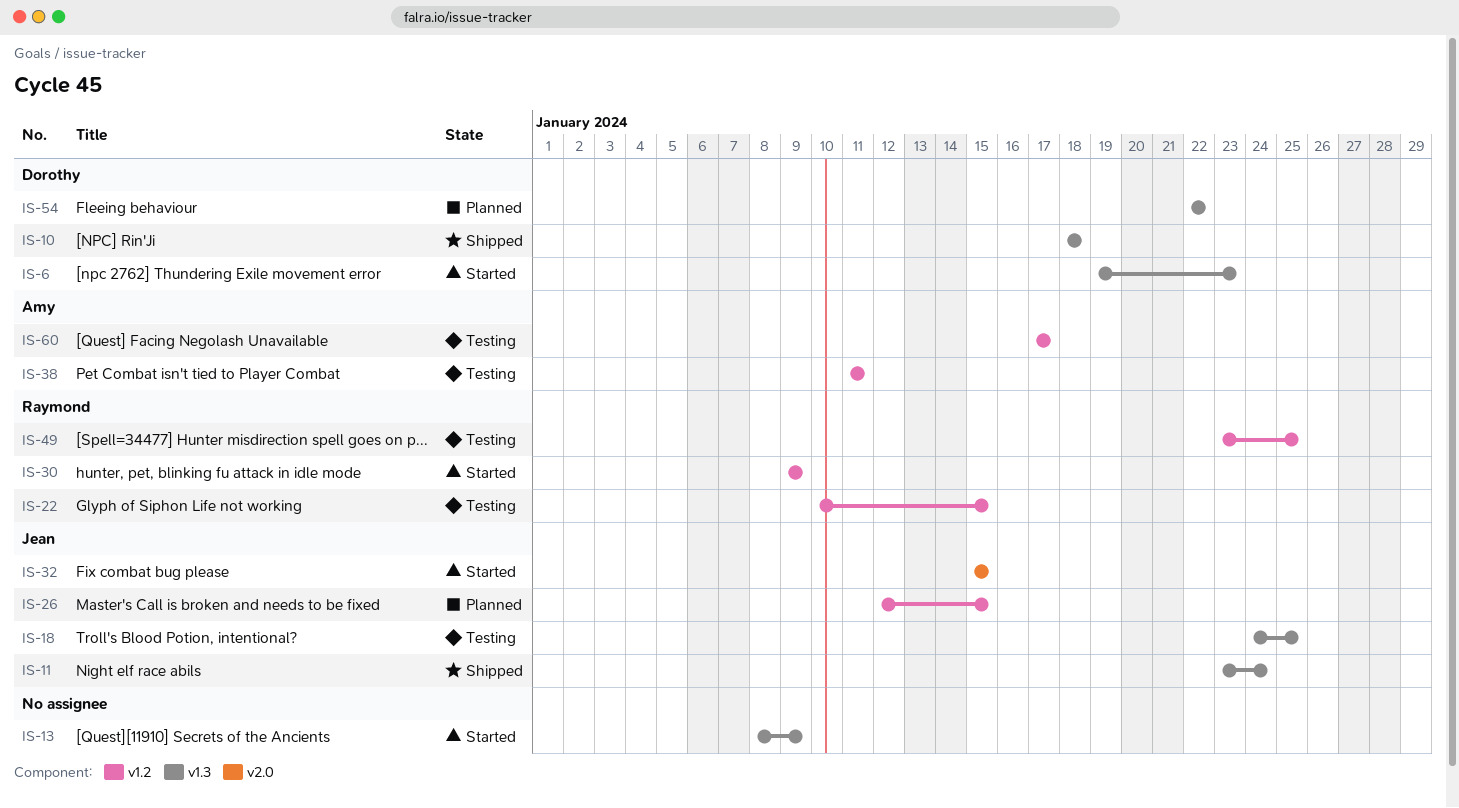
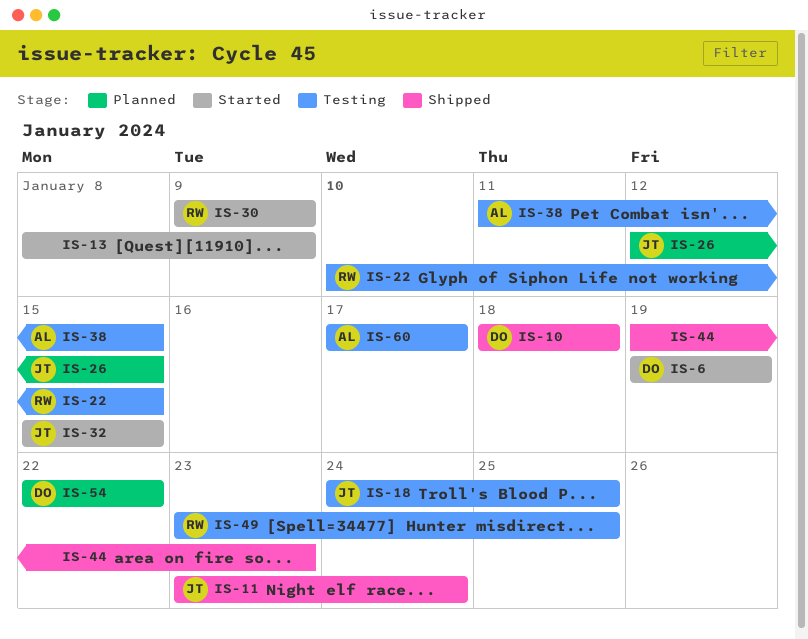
IS-6, due: Jan 23 -> Jan 19
IS-38, due: Jan 11 -> Jan 15
IS-44: none -> present

